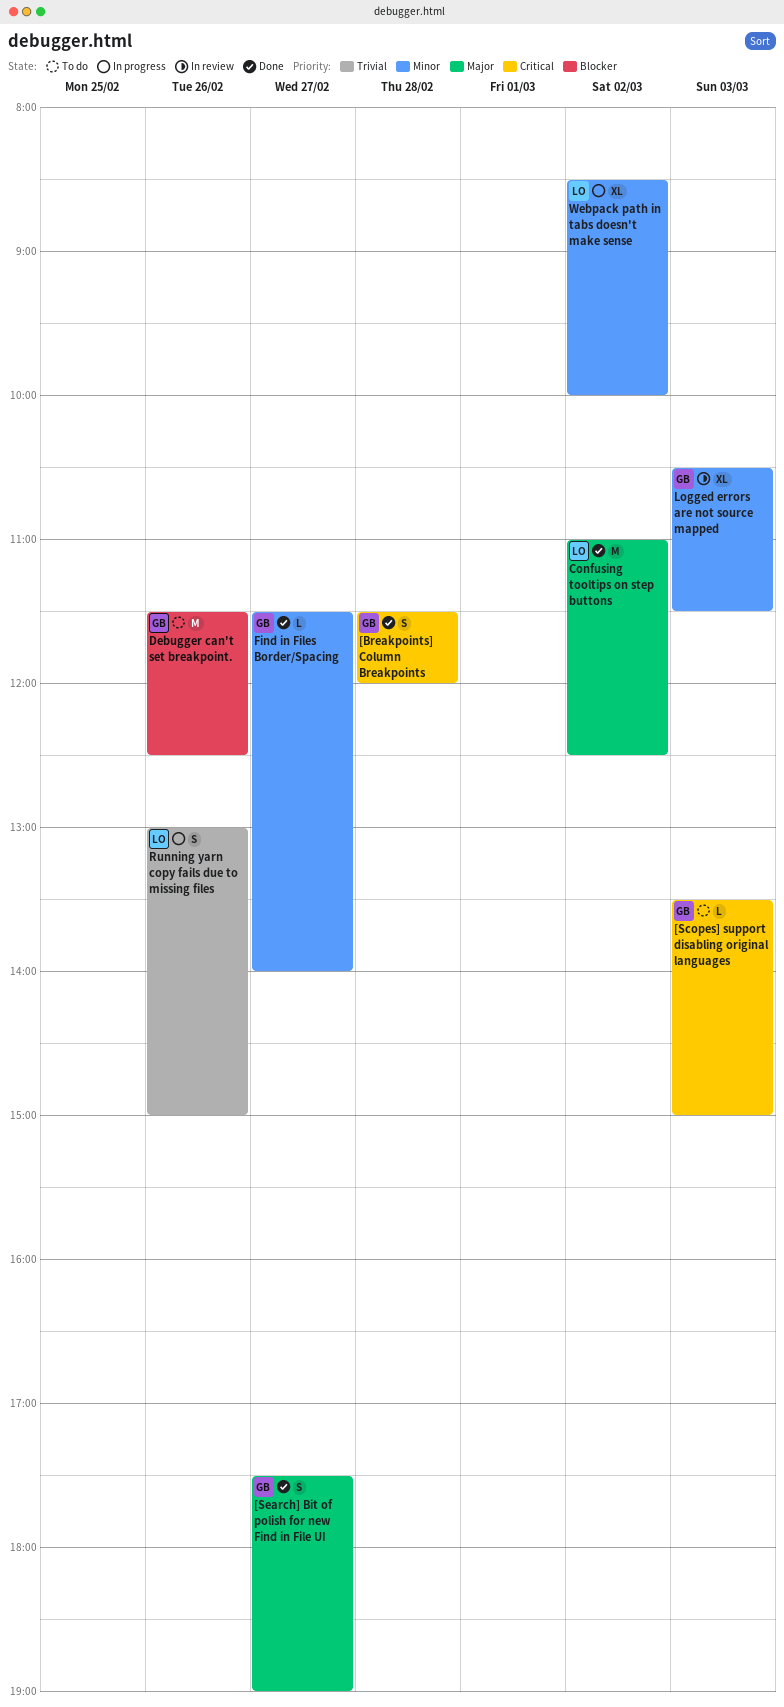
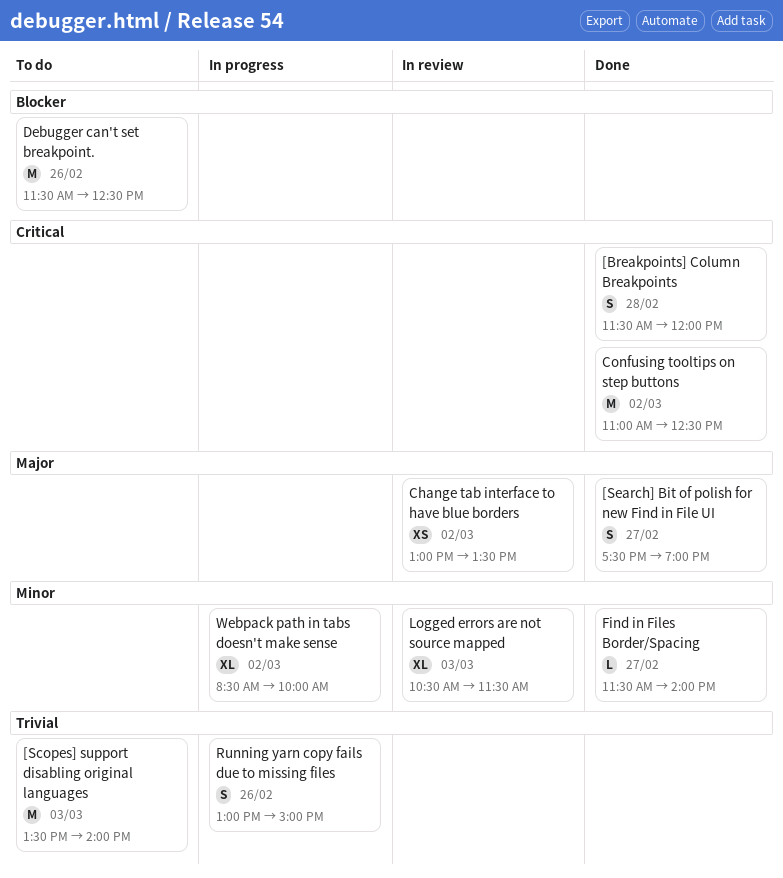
[Scopes] support disabling original languages, priority: Critical -> Trivial
[Scopes] support disabling original languages, estimate: L -> M
[Scopes] support disabling original languages, ends: 15:00 -> 14:00
Change tab interface to have blue borders: none -> present
Confusing tooltips on step buttons, priority: Major -> Critical

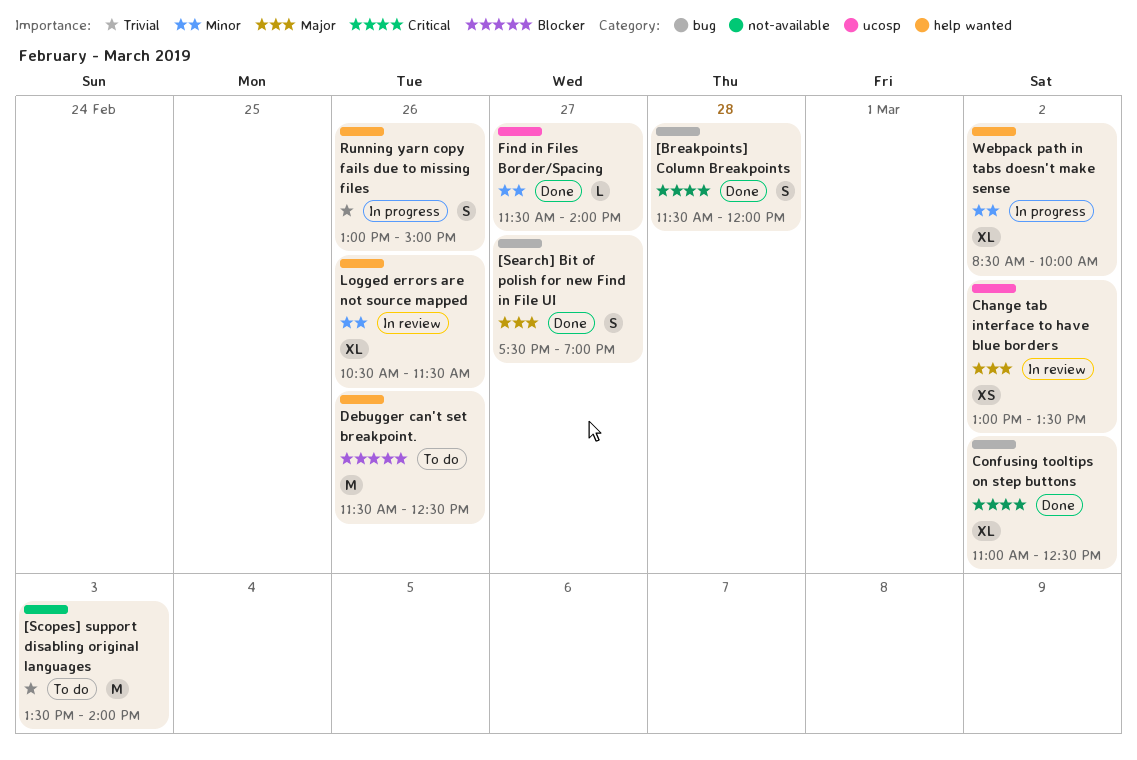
Confusing tooltips on step buttons, estimate: M -> XL
Logged errors are not source mapped, day: Mar 3 -> Feb 26

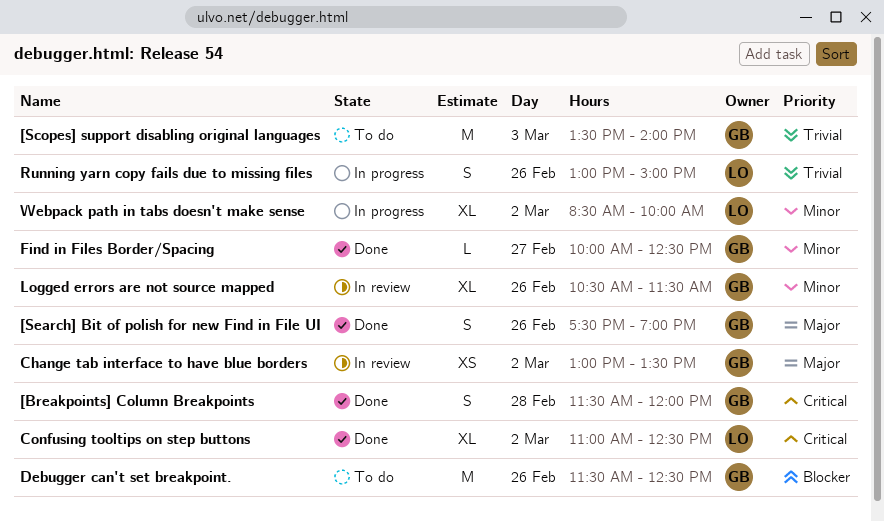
[Search] Bit of polish for new Find in File UI, day: Feb 27 -> Feb 26
Find in Files Border/Spacing, begins: 11:30 -> 10:00
Find in Files Border/Spacing, ends: 14:00 -> 12:30

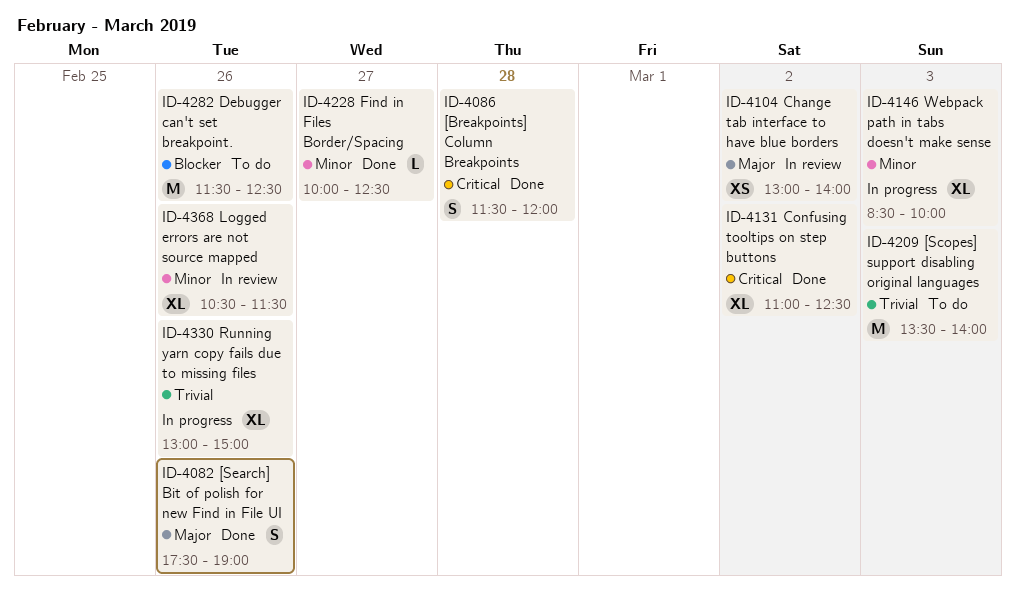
Change tab interface to have blue borders, ends: 13:30 -> 14:00
Running yarn copy fails due to missing files, estimate: S -> XL
Webpack path in tabs doesn't make sense, day: Mar 2 -> Mar 3

